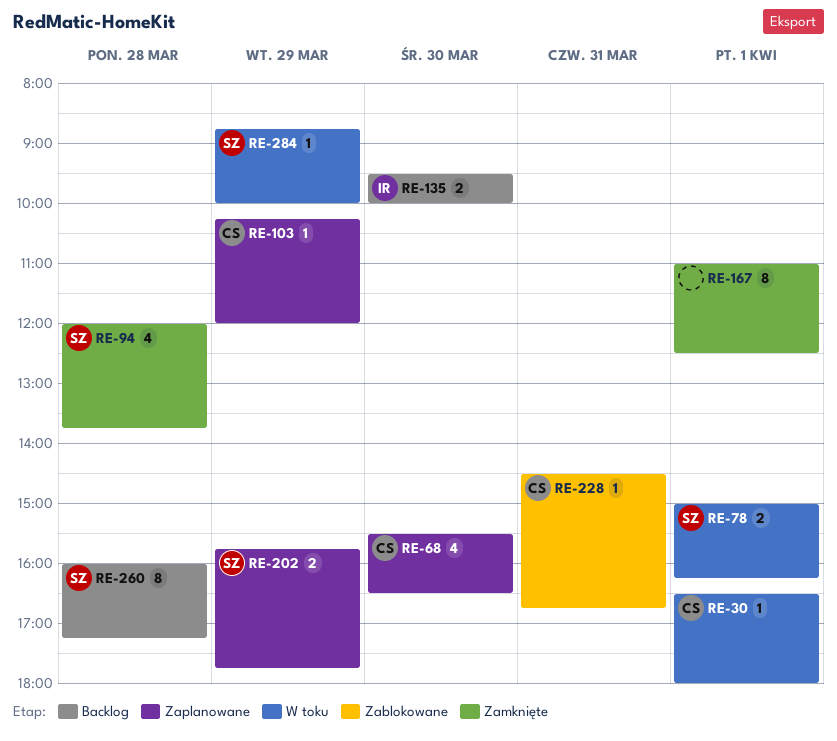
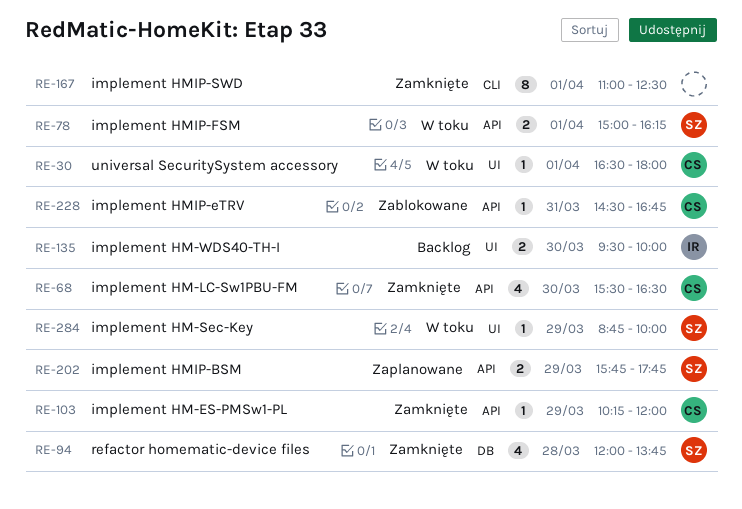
RE-68, status: Zaplanowane -> Zamknięte
RE-103, status: Zaplanowane -> Zamknięte
RE-260: present -> none

